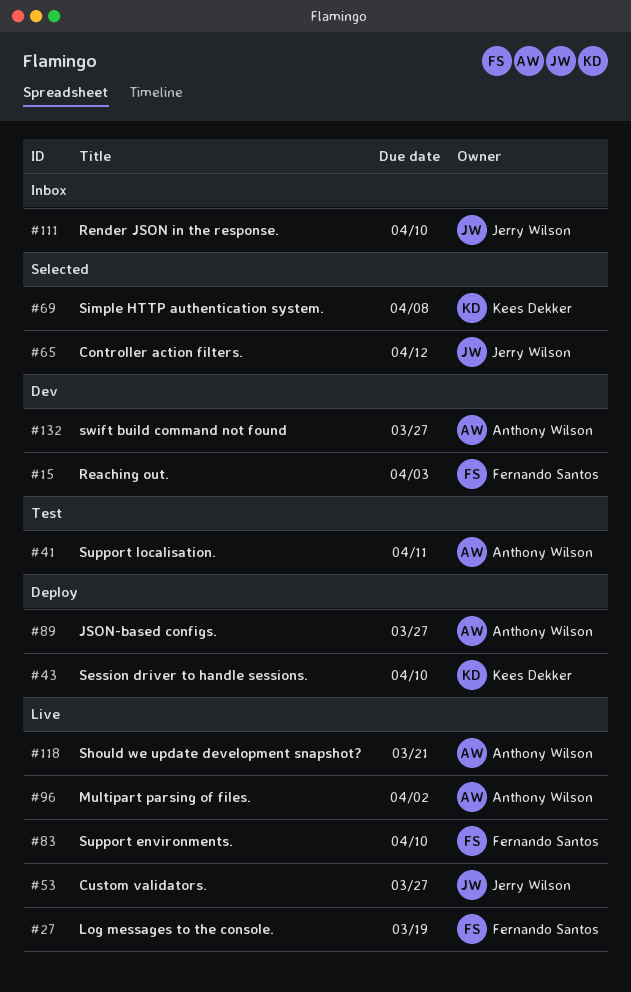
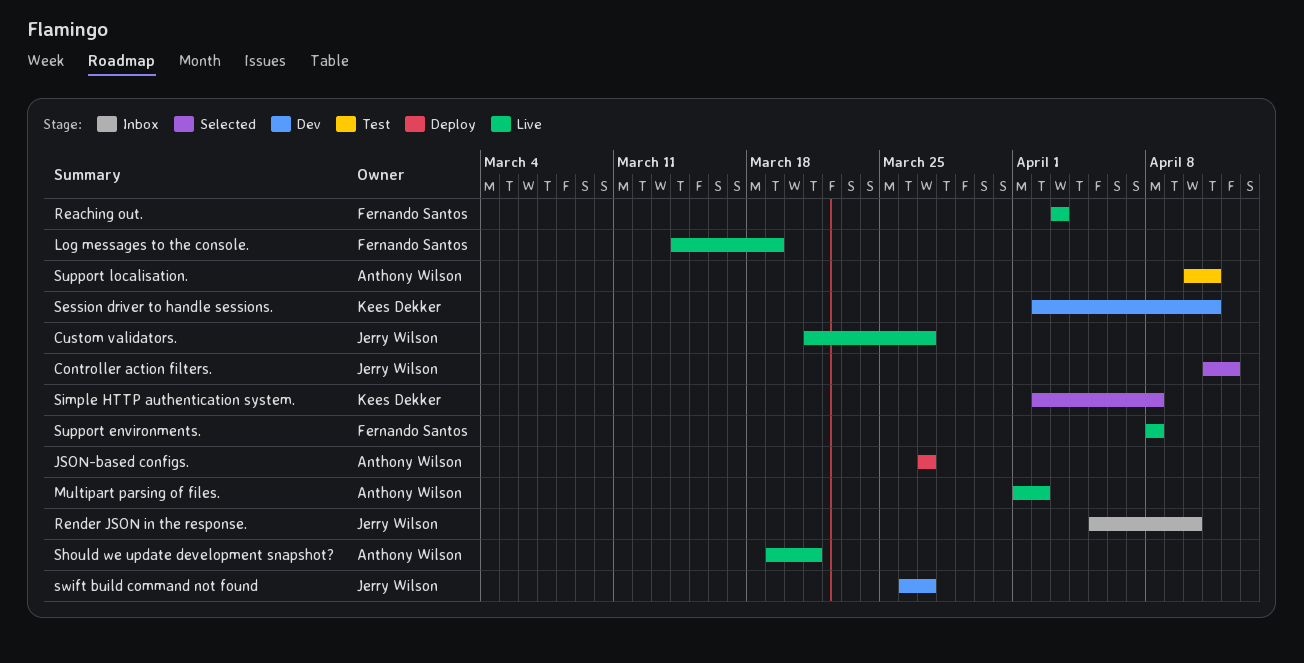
Reaching out., status: Dev -> Live
Session driver to handle sessions., status: Deploy -> Dev
Session driver to handle sessions., due: Apr 10 -> Apr 11
Support environments., due: Apr 10 -> Apr 8
swift build command not found, owner: Anthony Wilson -> Jerry Wilson

